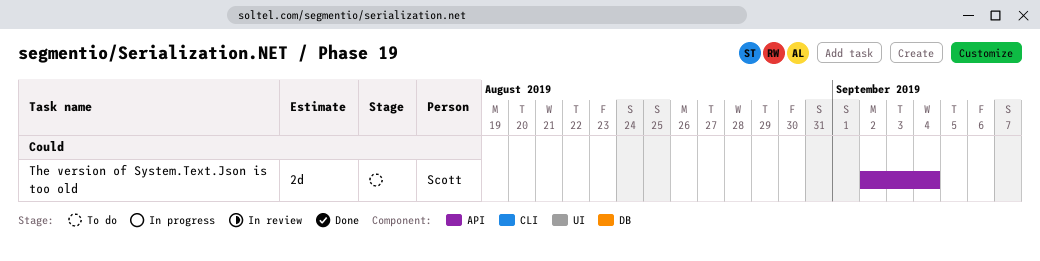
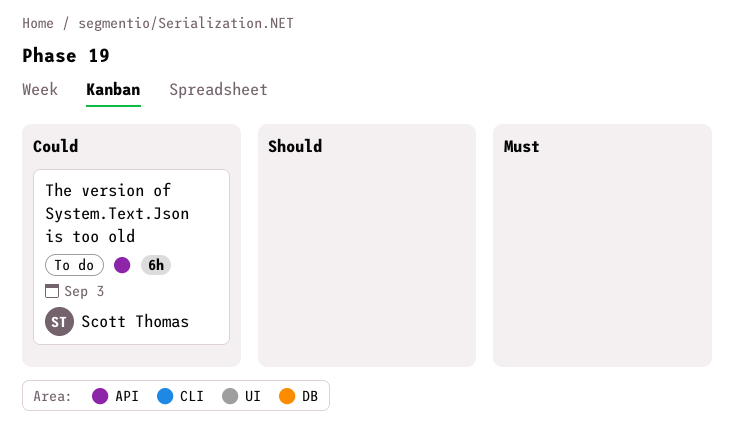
The version of System.Text.Json is too old, estimate: 2d -> 6h
The version of System.Text.Json is too old, due: Sep 4 -> Sep 3

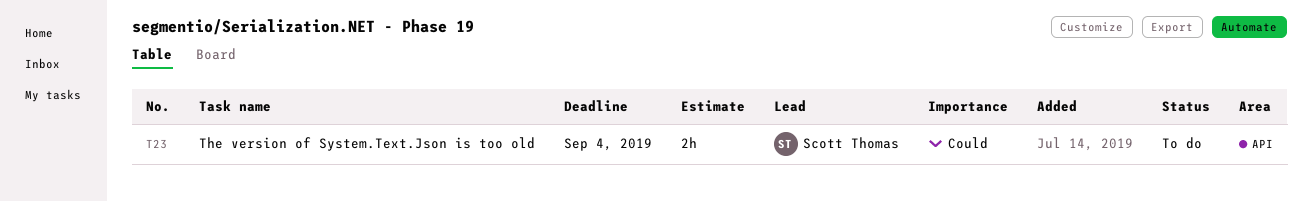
The version of System.Text.Json is too old, estimate: 6h -> 2h
The version of System.Text.Json is too old, due: Sep 3 -> Sep 4

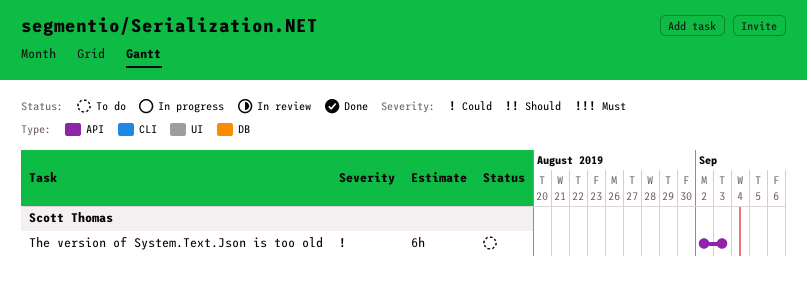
The version of System.Text.Json is too old, estimate: 2h -> 6h
The version of System.Text.Json is too old, due: Sep 4 -> Sep 3

